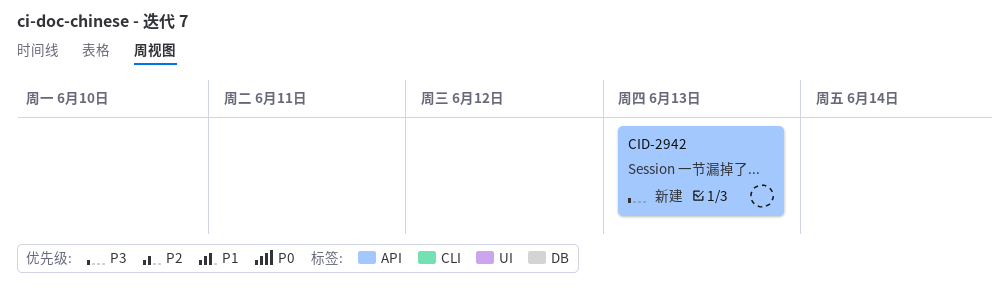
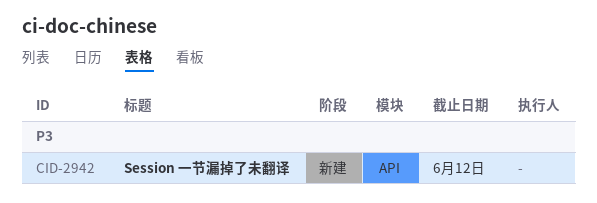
CID-2942, due: Jun 13 -> Jun 12

